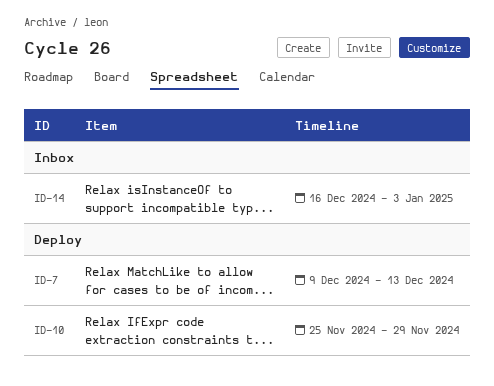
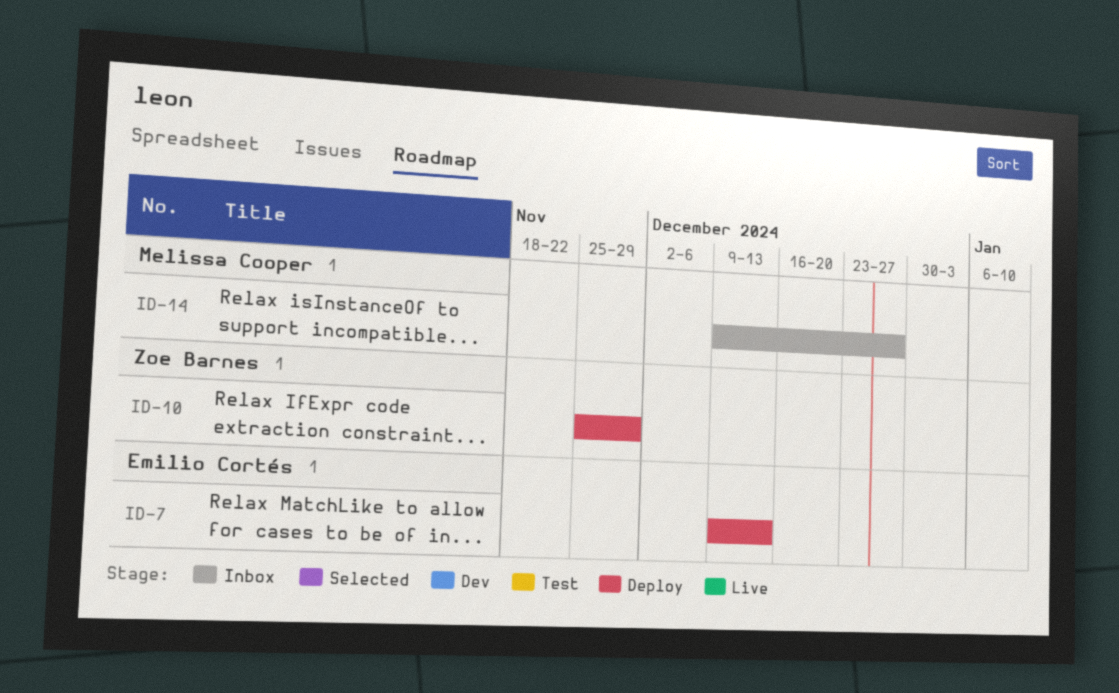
ID-14, start: Dec 16 -> Dec 9
ID-14, due: Jan 3 -> Dec 27

